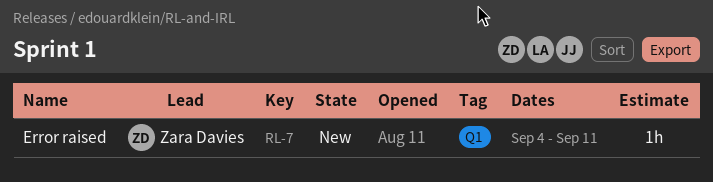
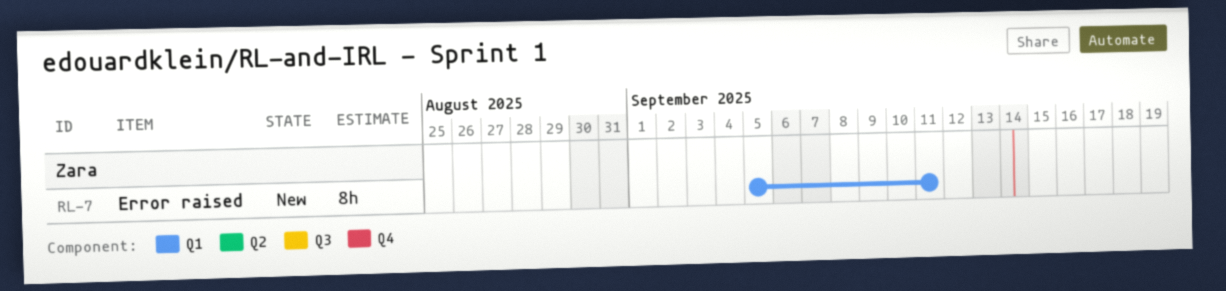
RL-7, estimate: 1h -> 8h
RL-7, start: Sep 4 -> Sep 5

